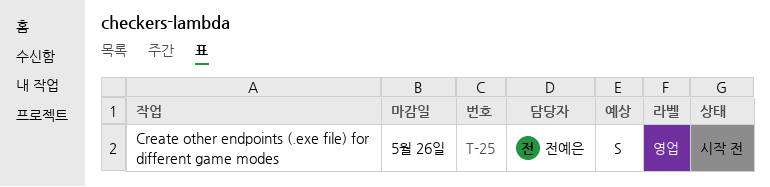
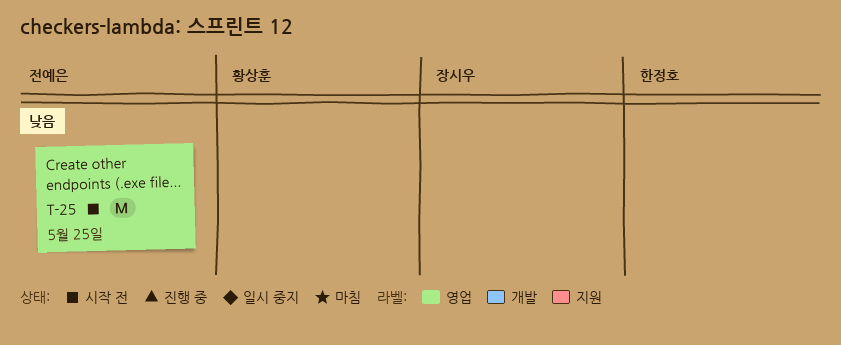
T-25, estimate: S -> M
T-25, due: May 26 -> May 25

